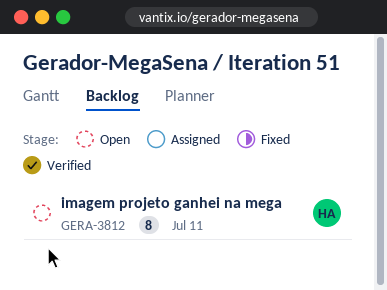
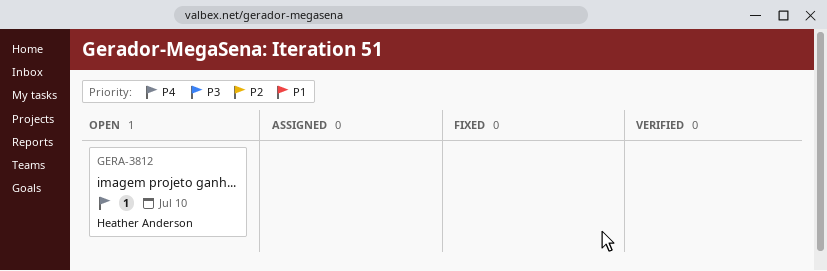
GERA-3812, estimate: 8 -> 1
GERA-3812, due: Jul 11 -> Jul 10

